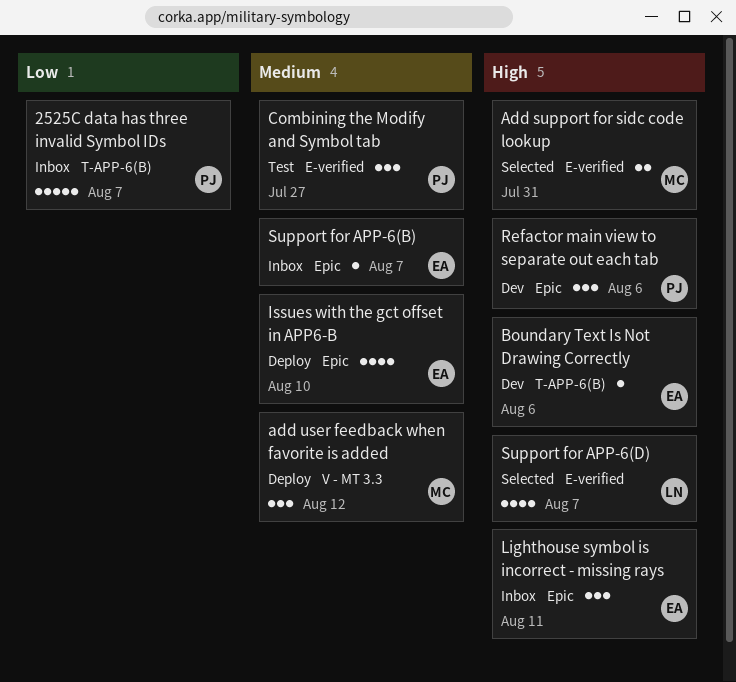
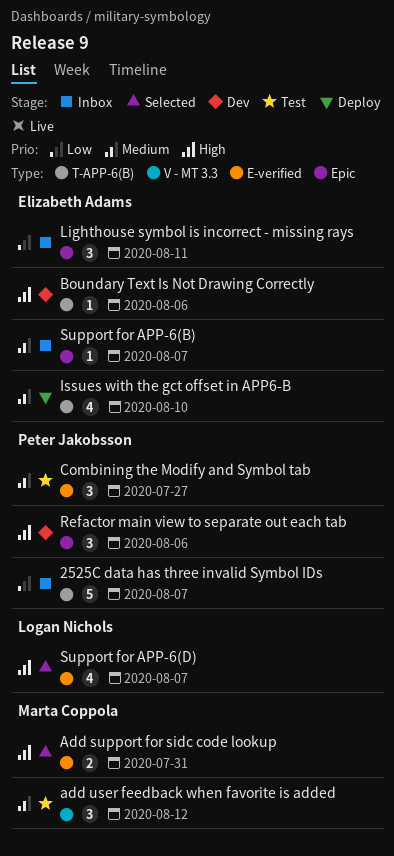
add user feedback when favorite is added, status: Deploy -> Test
Issues with the gct offset in APP6-B, label: Epic -> T-APP-6(B)
Lighthouse symbol is incorrect - missing rays, priority: High -> Low

